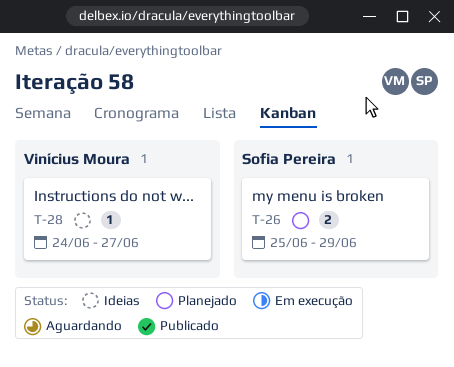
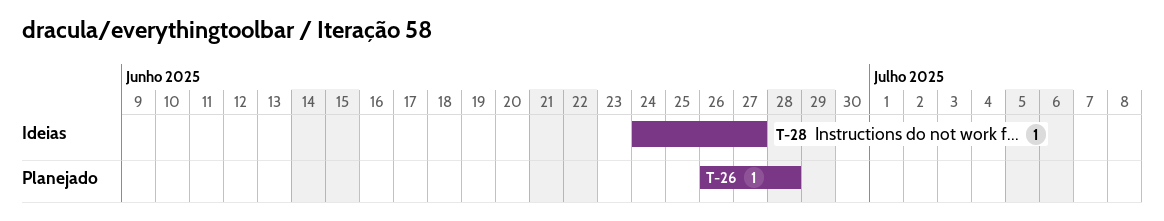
T-26, estimate: 2 -> 1
T-26, start: Jun 25 -> Jun 26
T-26, due: Jun 29 -> Jun 28

